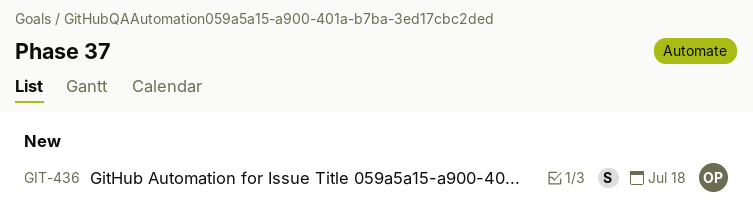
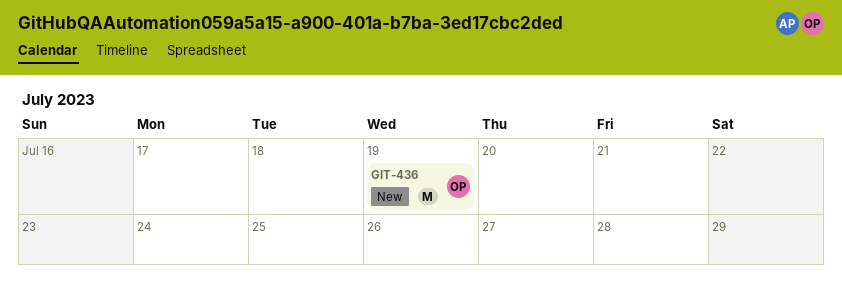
GIT-436, estimate: S -> M
GIT-436, due: Jul 18 -> Jul 19

